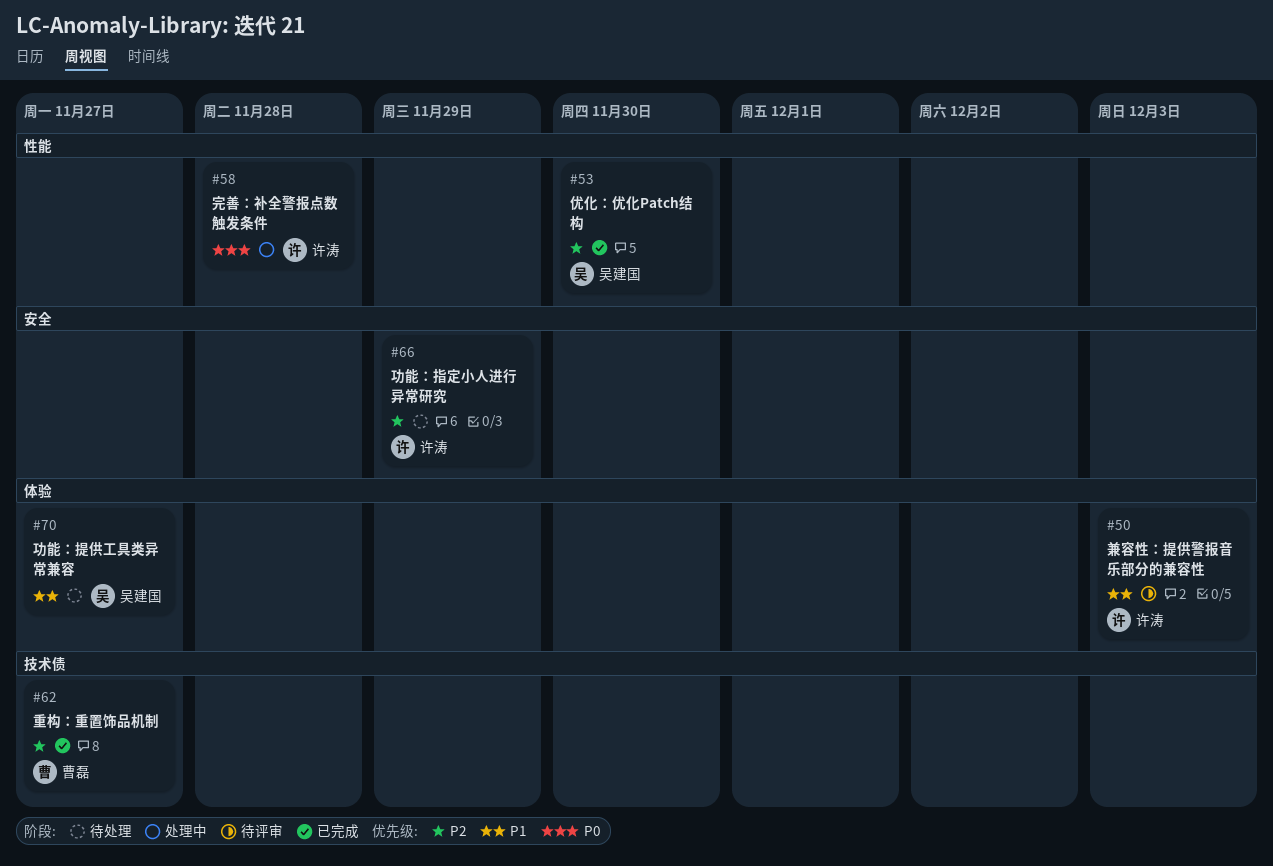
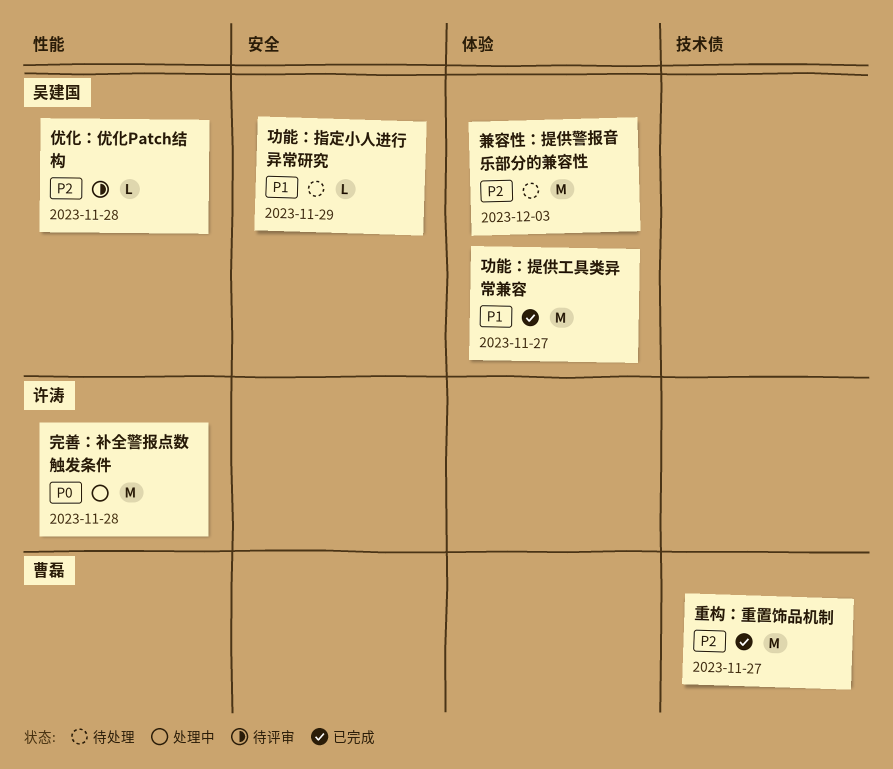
优化：优化Patch结构, status: 已完成 -> 待评审
优化：优化Patch结构, due: Nov 30 -> Nov 28
兼容性：提供警报音乐部分的兼容性, status: 待评审 -> 待处理
兼容性：提供警报音乐部分的兼容性, owner: 许涛 -> 吴建国
兼容性：提供警报音乐部分的兼容性, priority: P1 -> P2
功能：指定小人进行异常研究, owner: 许涛 -> 吴建国
功能：指定小人进行异常研究, priority: P2 -> P1
功能：提供工具类异常兼容, status: 待处理 -> 已完成

